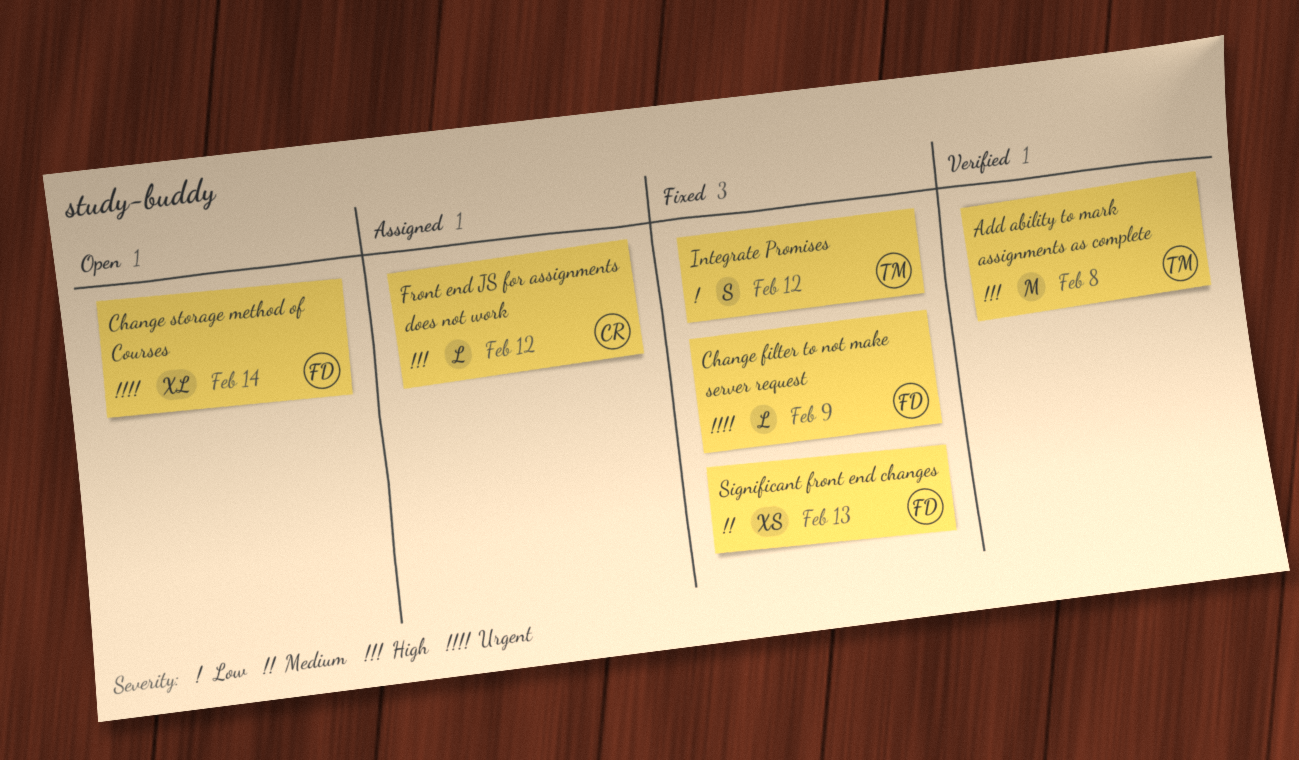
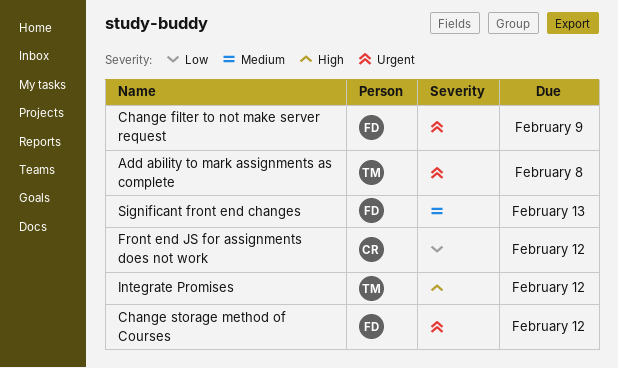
Add ability to mark assignments as complete, priority: High -> Urgent
Change storage method of Courses, due: Feb 14 -> Feb 12
Front end JS for assignments does not work, priority: High -> Low
Integrate Promises, priority: Low -> High

